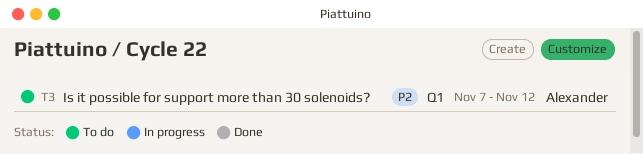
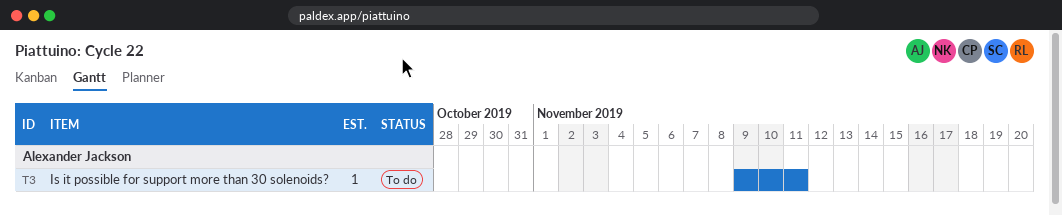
T3, start: Nov 7 -> Nov 9
T3, due: Nov 12 -> Nov 11

